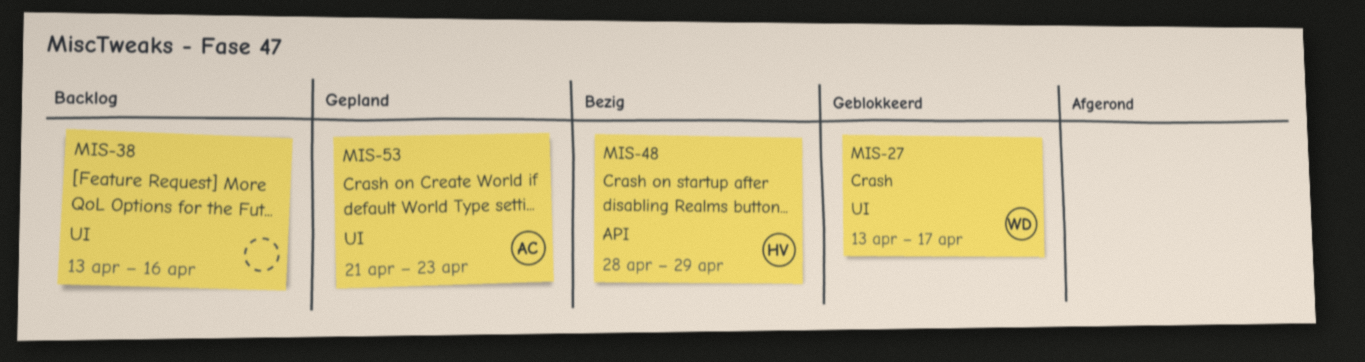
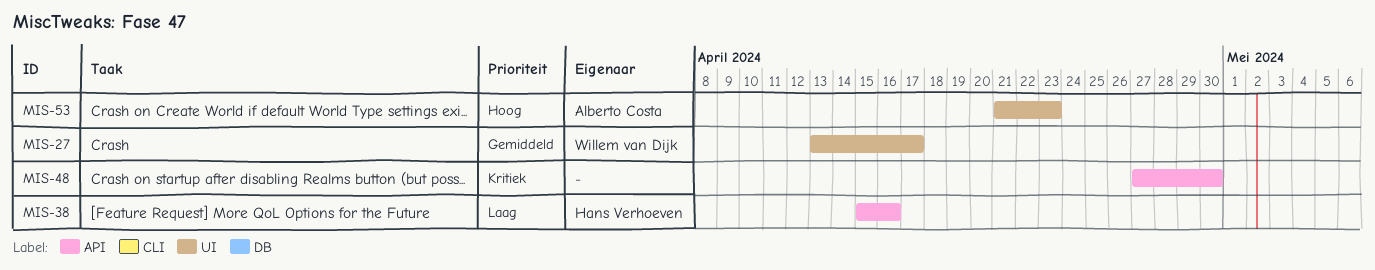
MIS-38, owner: none -> Hans Verhoeven
MIS-38, label: UI -> API
MIS-38, start: Apr 13 -> Apr 15
MIS-48, owner: Hans Verhoeven -> none
MIS-48, start: Apr 28 -> Apr 27
MIS-48, due: Apr 29 -> Apr 30

